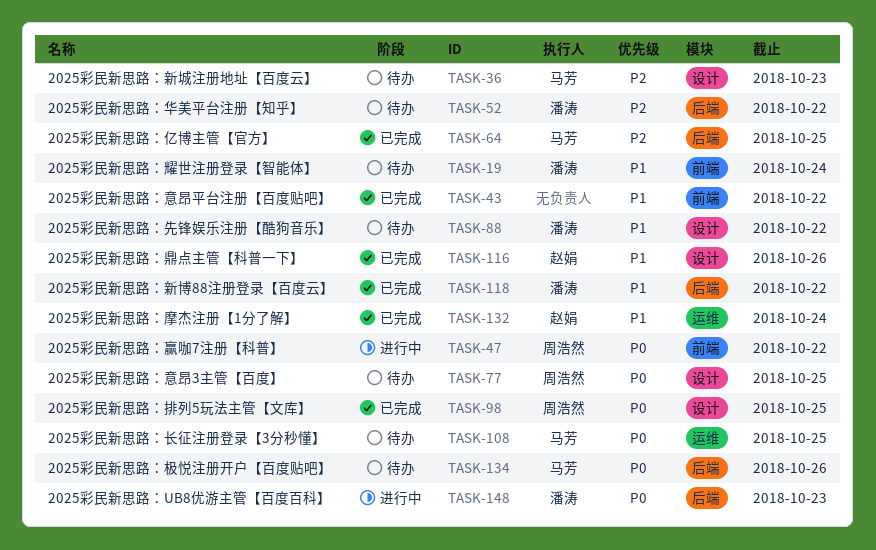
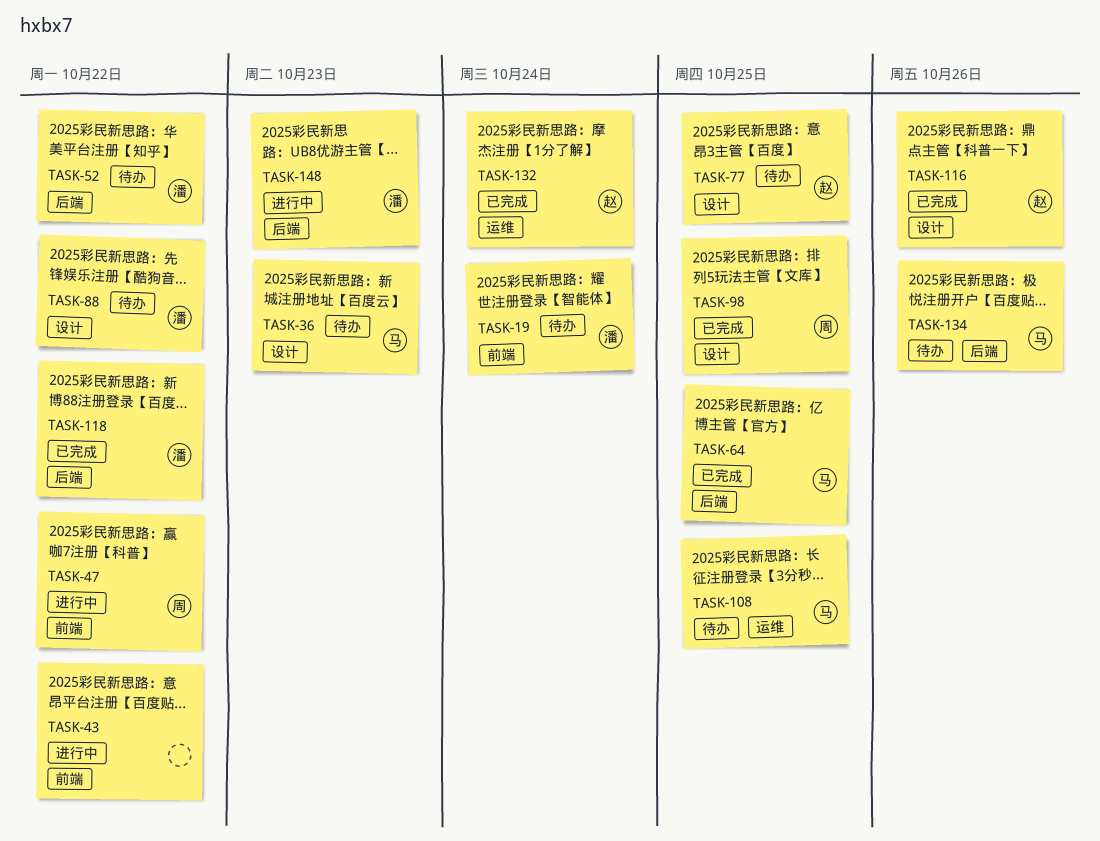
TASK-43, status: 已完成 -> 进行中
TASK-77, owner: 周浩然 -> 赵娟

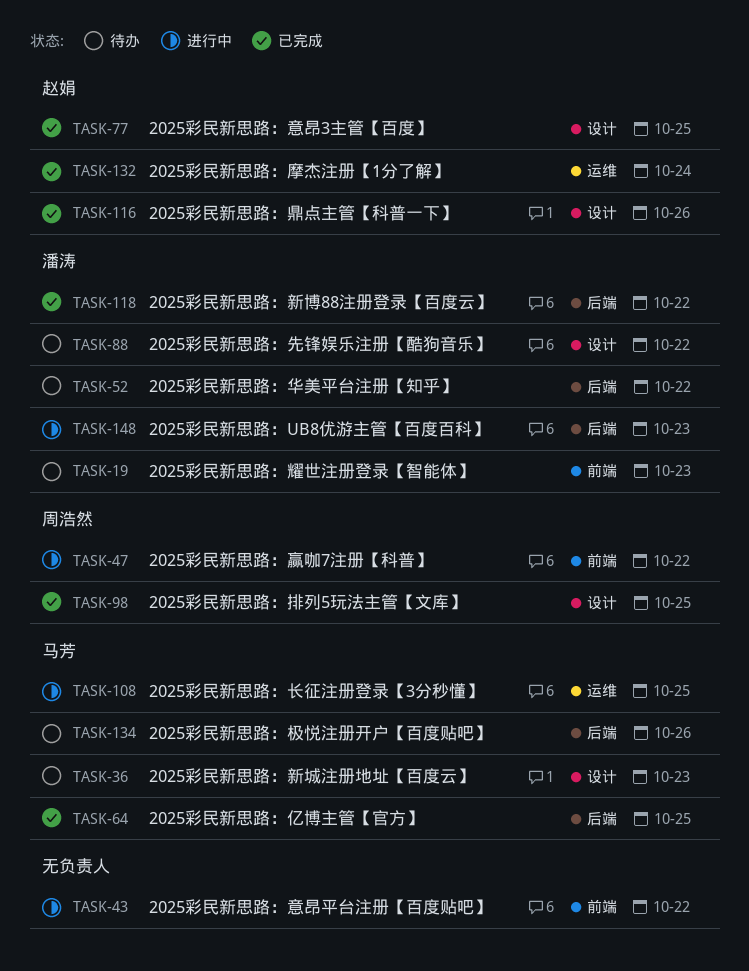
TASK-19, due: Oct 24 -> Oct 23
TASK-77, status: 待办 -> 已完成
TASK-108, status: 待办 -> 进行中

